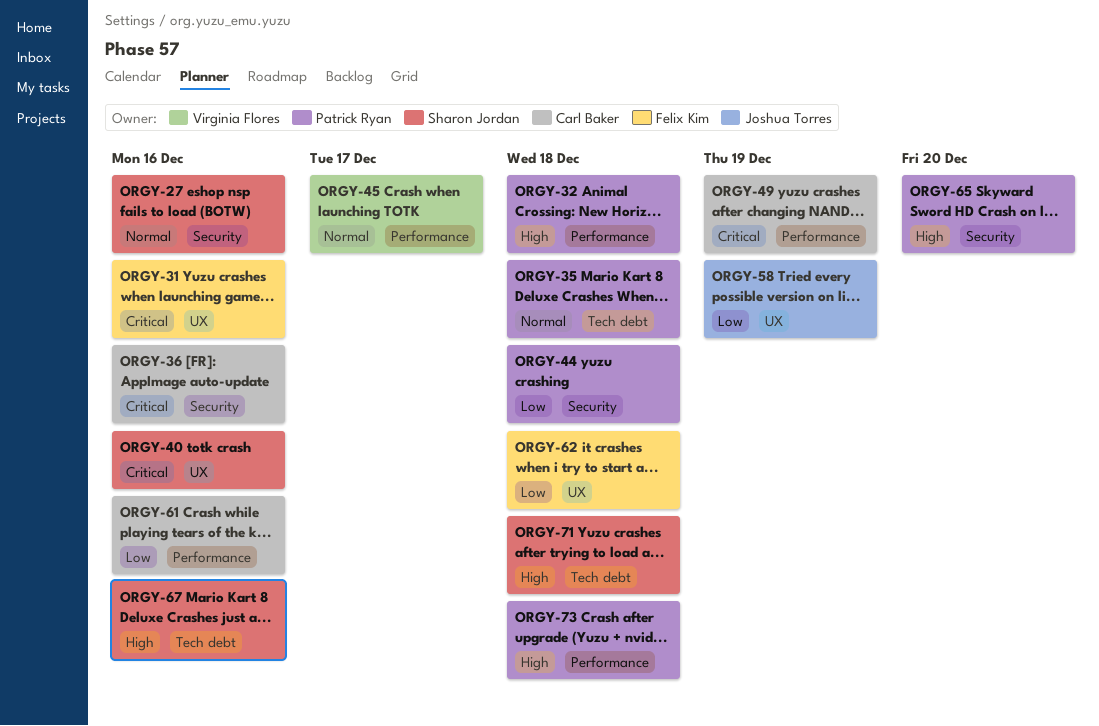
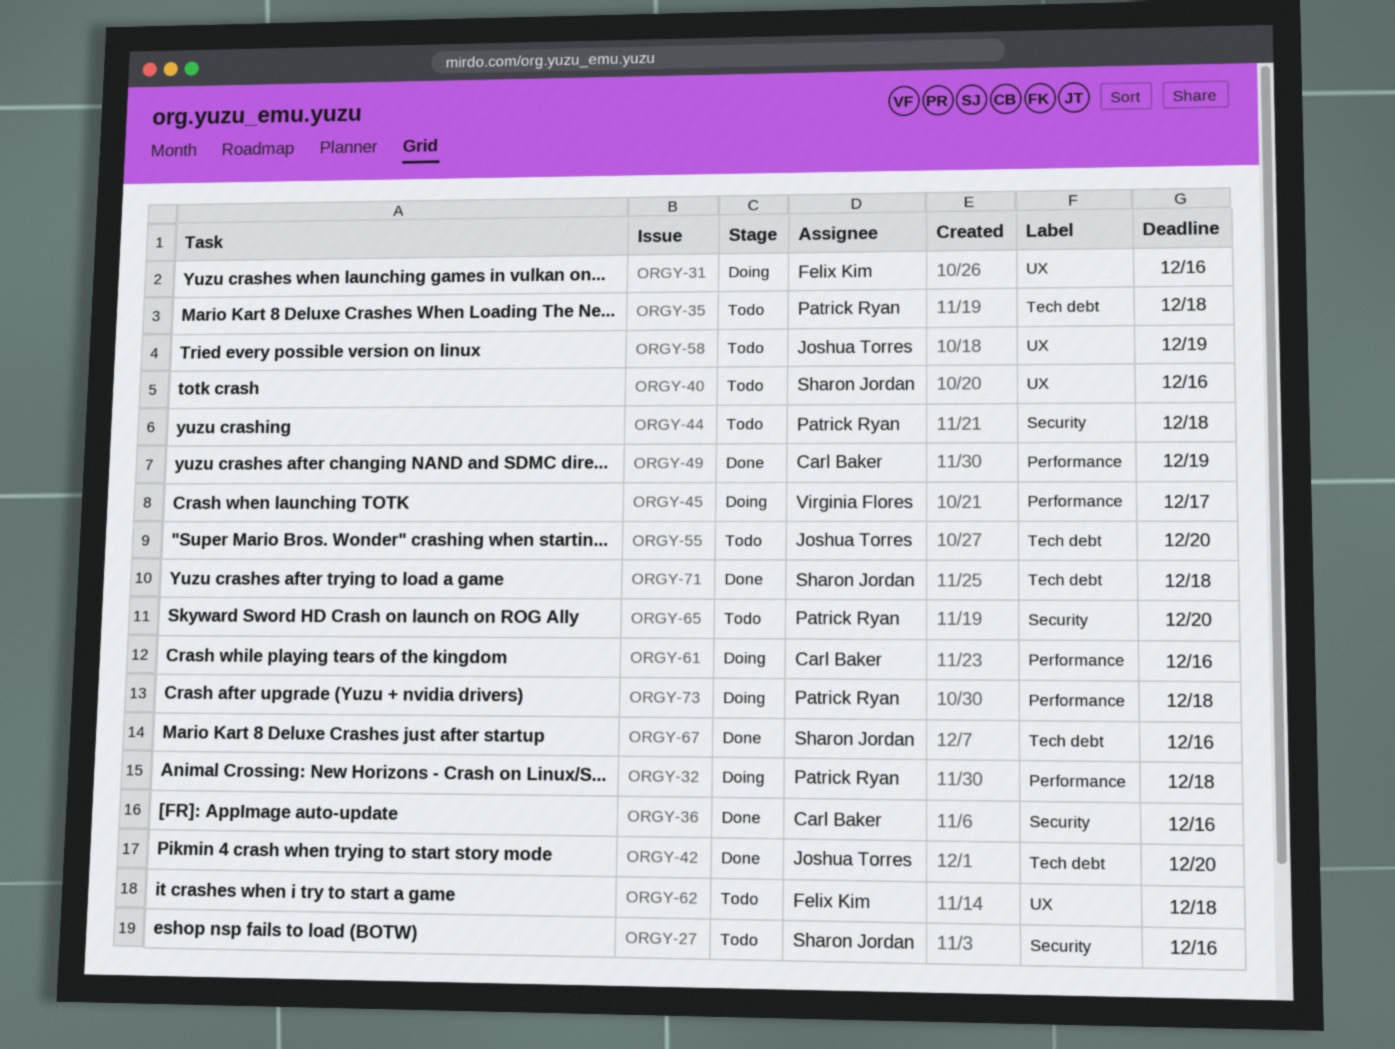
ORGY-42: none -> present
ORGY-55: none -> present

